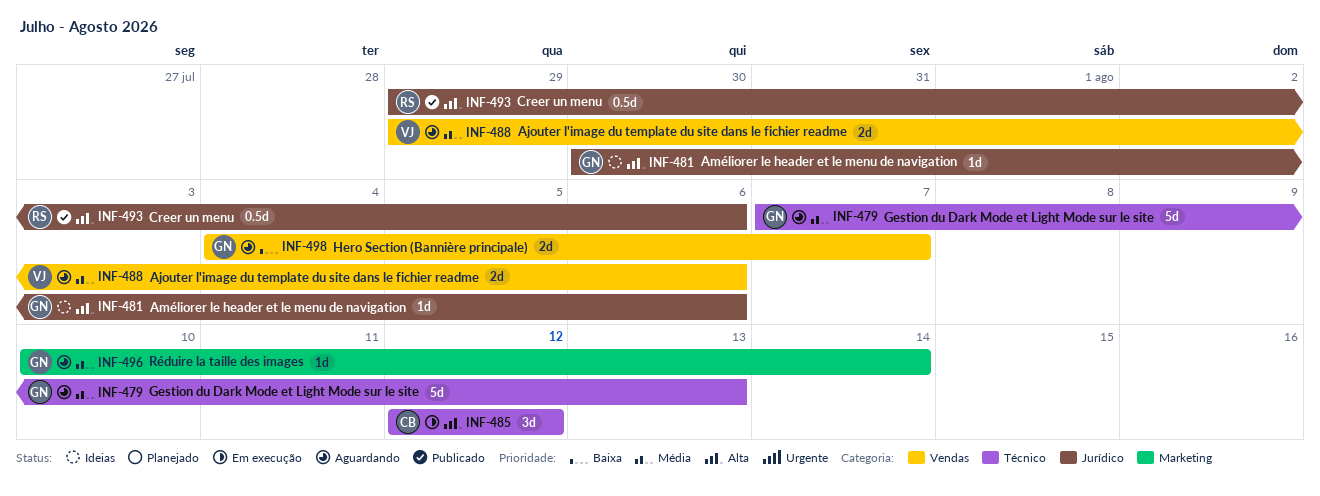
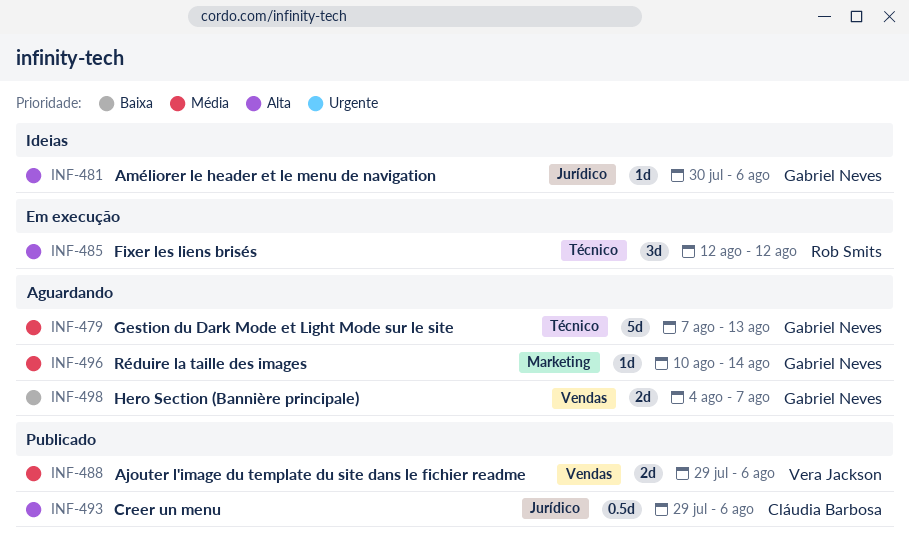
INF-485, owner: Cláudia Barbosa -> Rob Smits
INF-488, status: Aguardando -> Publicado
INF-493, owner: Rob Smits -> Cláudia Barbosa

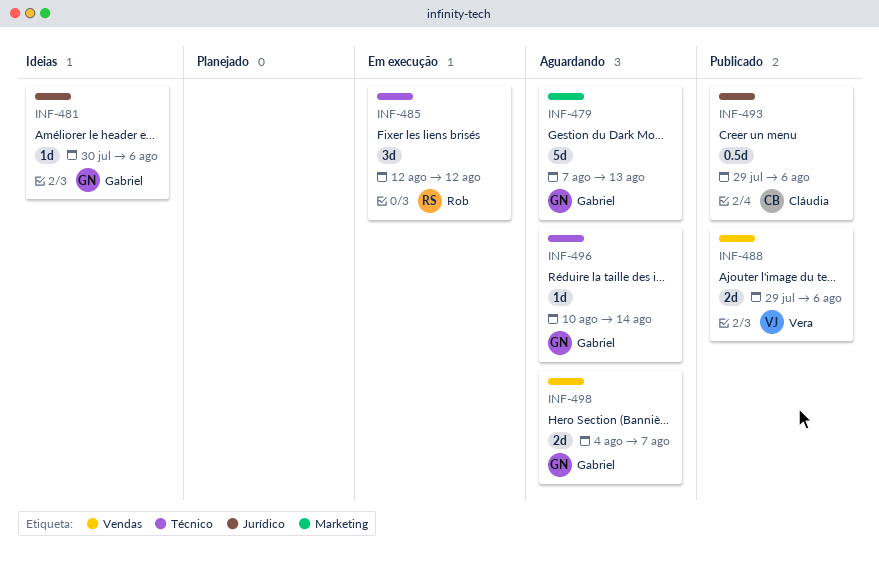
INF-479, label: Técnico -> Marketing
INF-496, label: Marketing -> Técnico

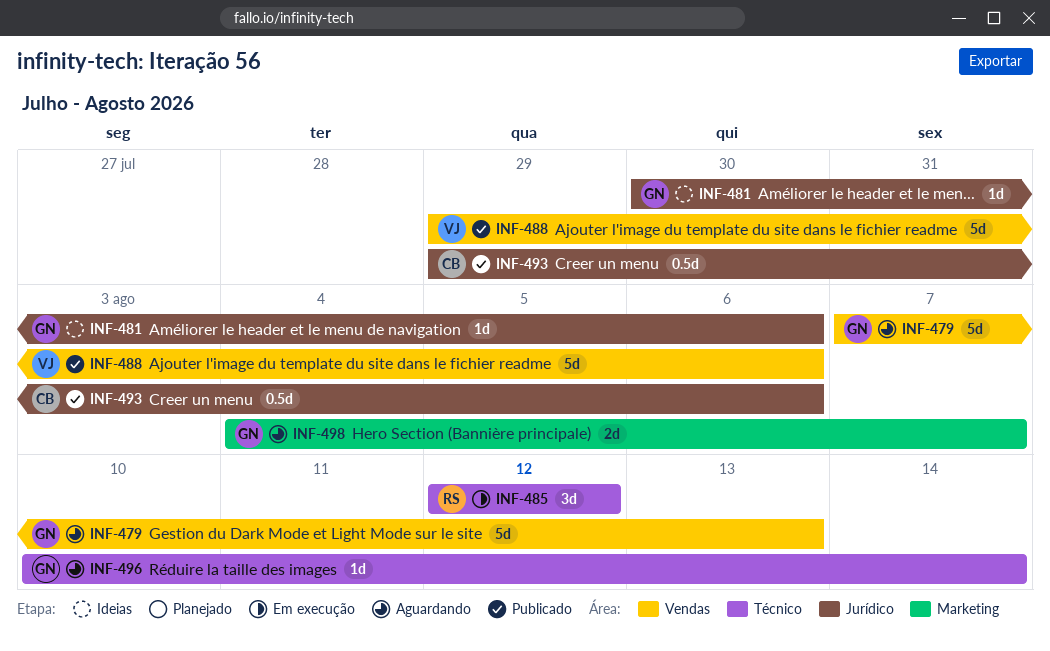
INF-479, label: Marketing -> Vendas
INF-488, estimate: 2d -> 5d
INF-498, label: Vendas -> Marketing

